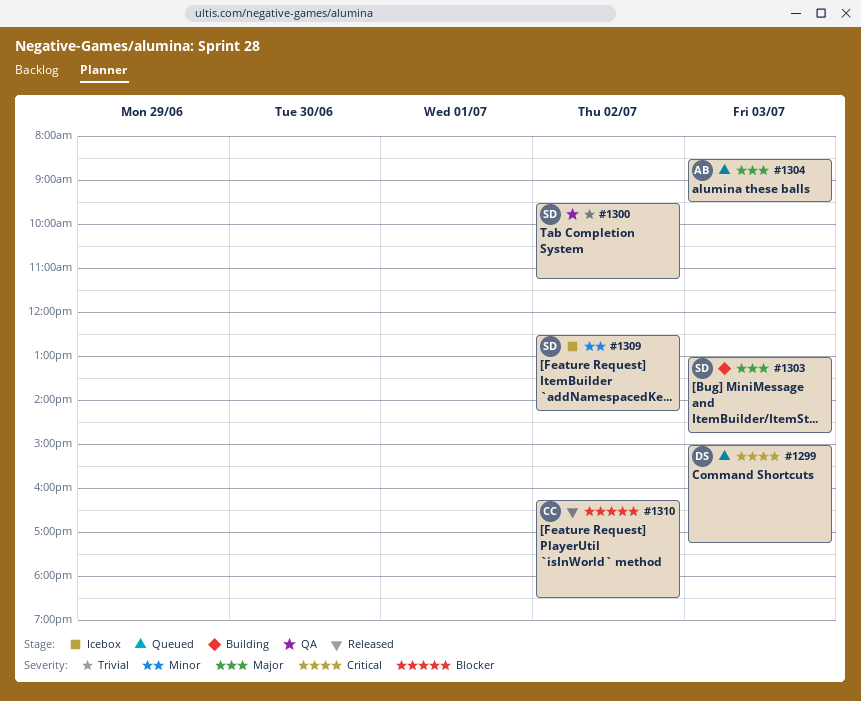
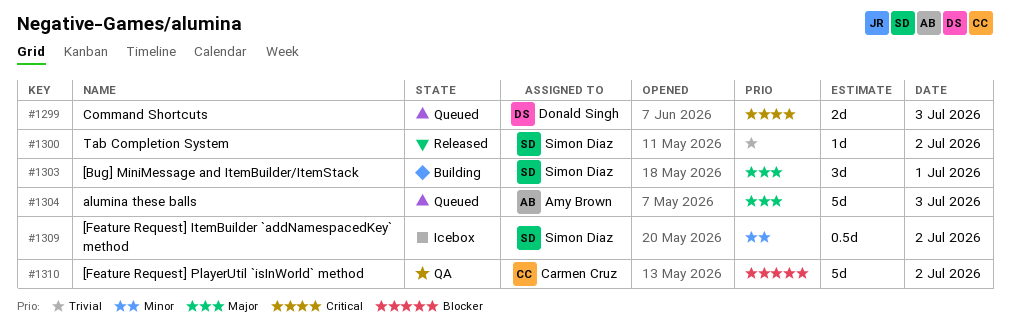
#1300, status: QA -> Released
#1303, day: Jul 3 -> Jul 1
#1310, status: Released -> QA

